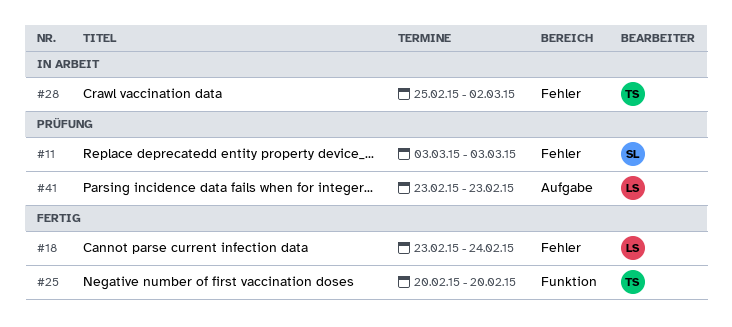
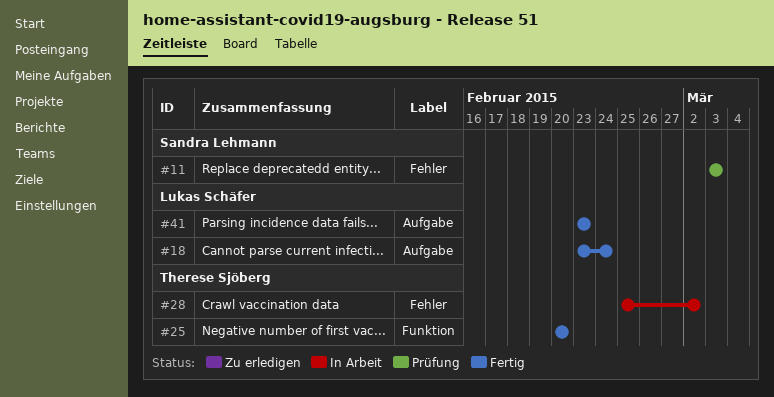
#18, label: Fehler -> Aufgabe
#41, status: Prüfung -> Fertig

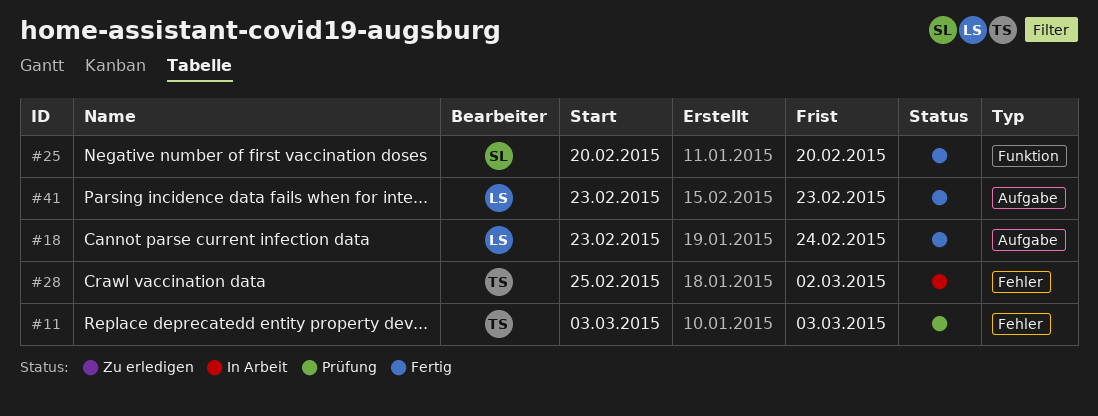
#11, owner: Sandra Lehmann -> Therese Sjöberg
#25, owner: Therese Sjöberg -> Sandra Lehmann

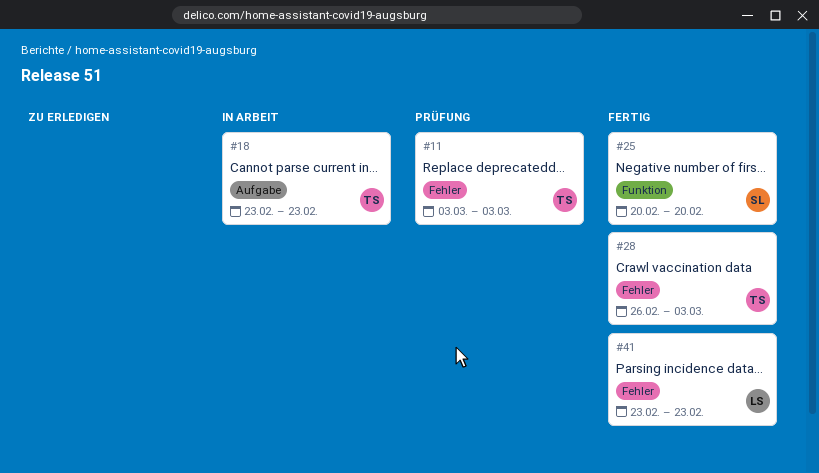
#18, status: Fertig -> In Arbeit
#18, owner: LS -> TS
#18, due: Feb 24 -> Feb 23
#28, status: In Arbeit -> Fertig
#28, start: Feb 25 -> Feb 26
#28, due: Mar 2 -> Mar 3
#41, label: Aufgabe -> Fehler

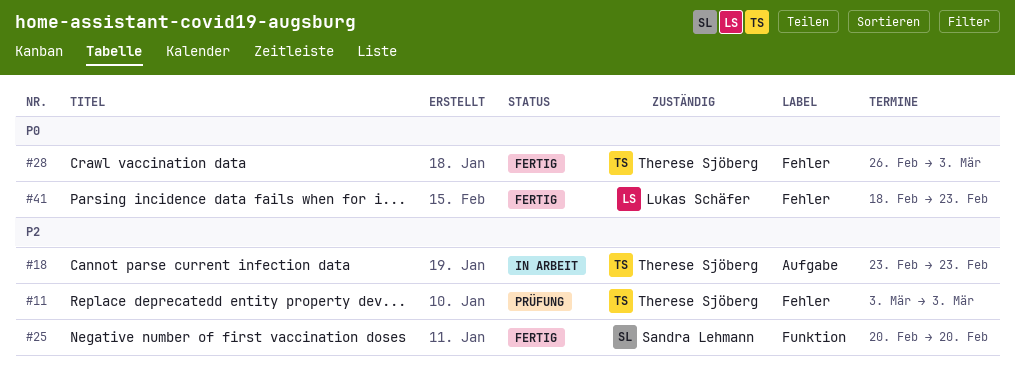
#41, start: Feb 23 -> Feb 18

